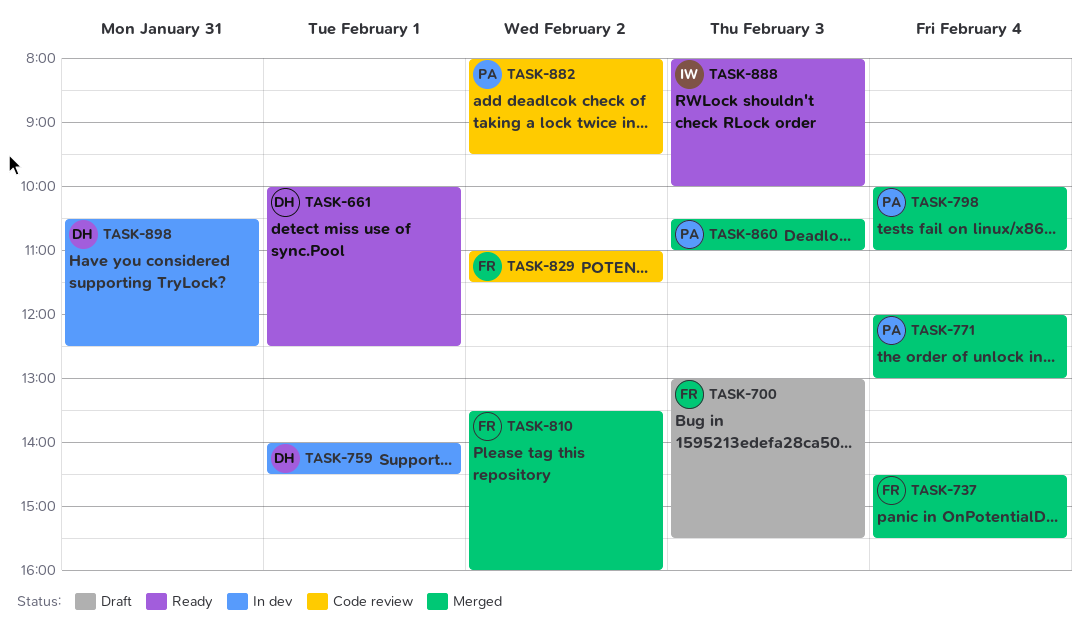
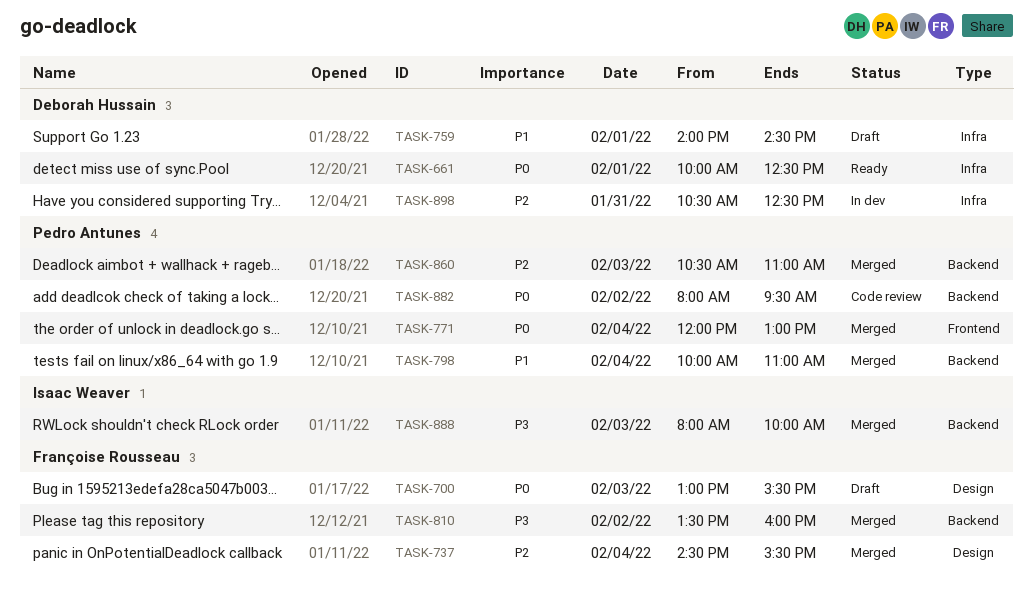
TASK-759, status: In dev -> Draft
TASK-829: present -> none
TASK-888, status: Ready -> Merged

